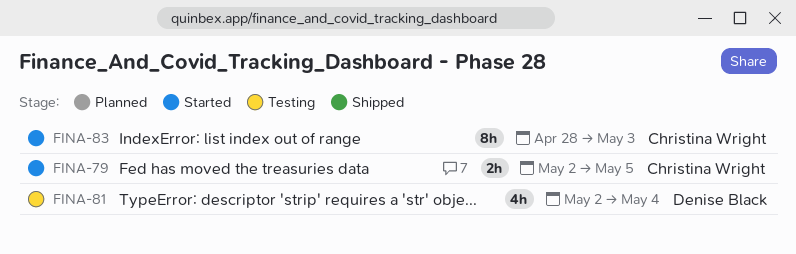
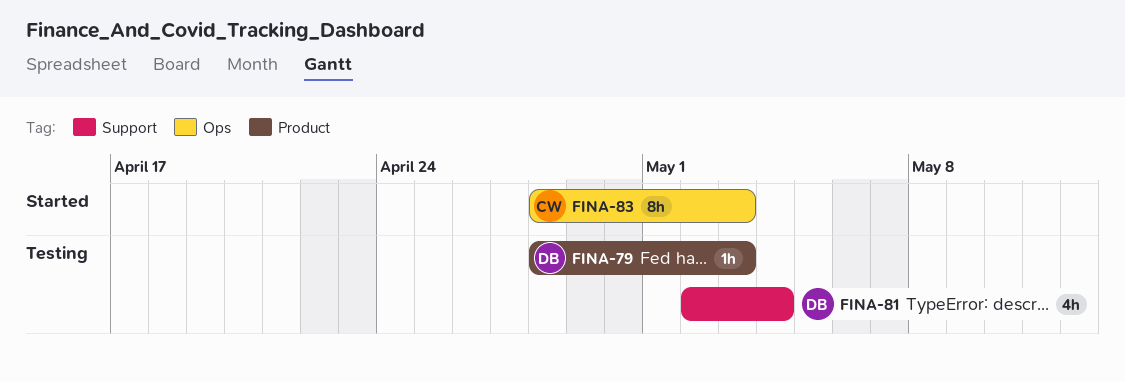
FINA-79, status: Started -> Testing
FINA-79, owner: Christina Wright -> Denise Black
FINA-79, estimate: 2h -> 1h
FINA-79, start: May 2 -> Apr 28
FINA-79, due: May 5 -> May 3

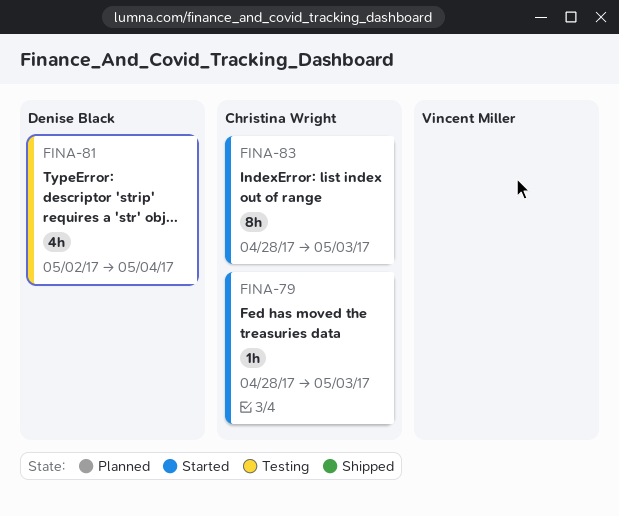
FINA-79, status: Testing -> Started
FINA-79, owner: Denise Black -> Christina Wright

